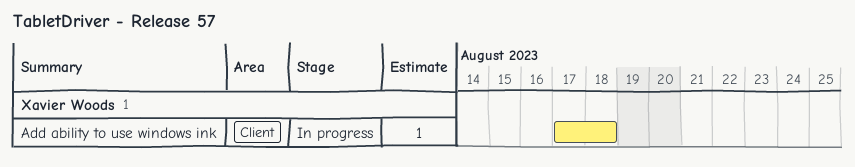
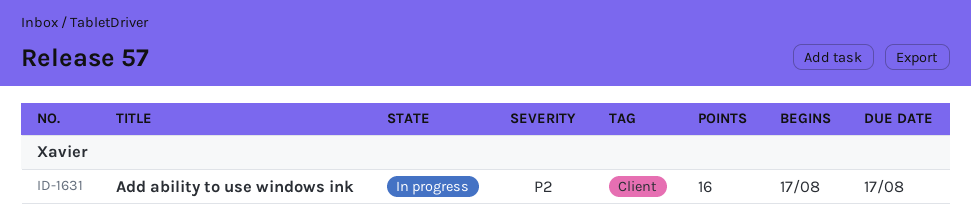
Add ability to use windows ink, estimate: 1 -> 16
Add ability to use windows ink, due: Aug 18 -> Aug 17

